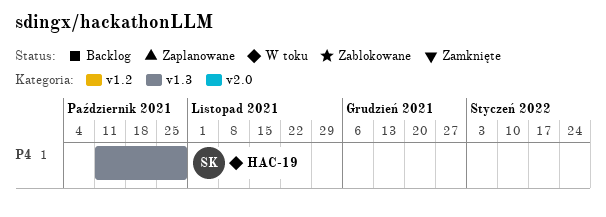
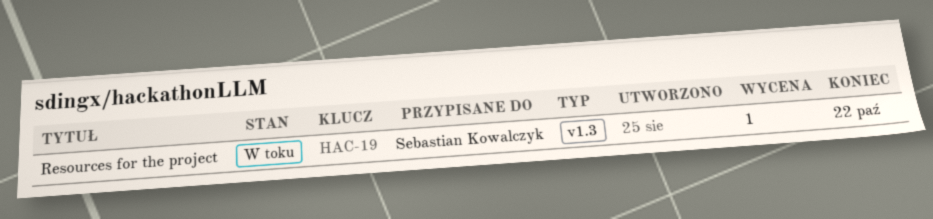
HAC-19, due: Oct 29 -> Oct 22

